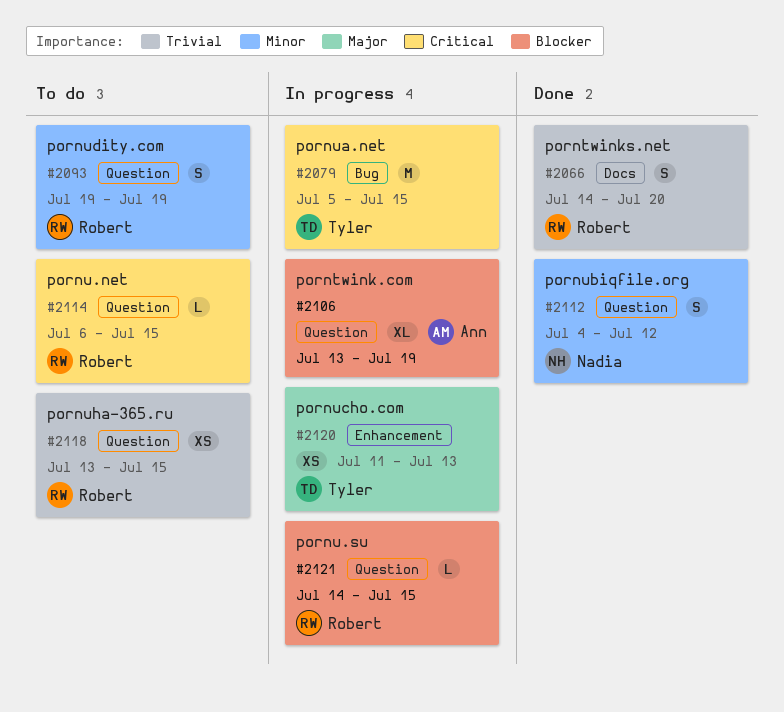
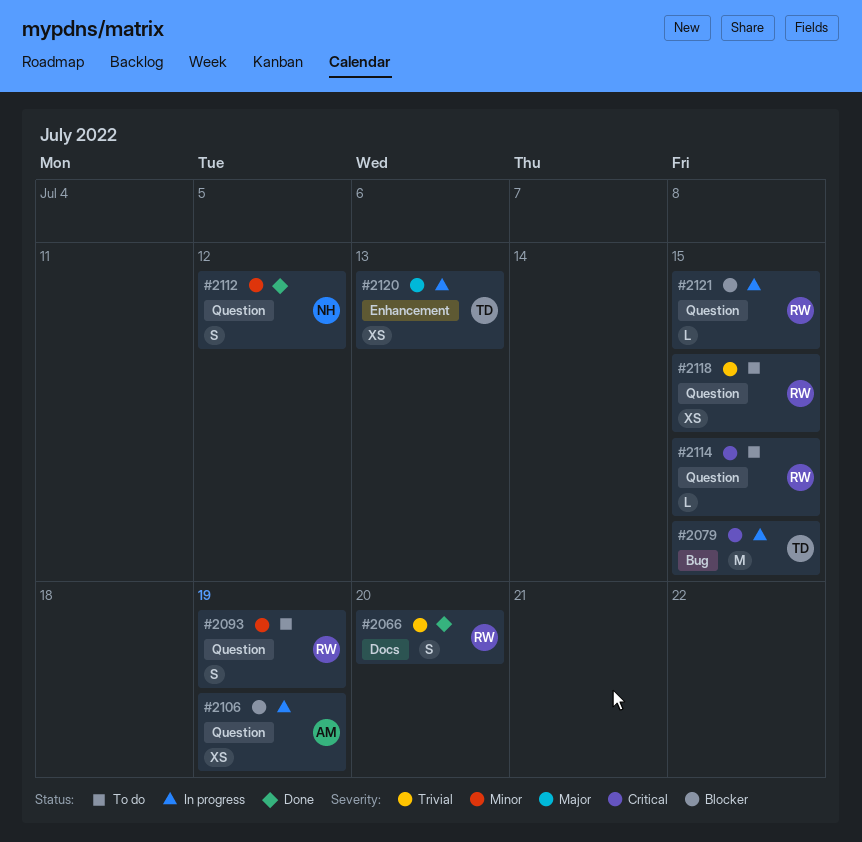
#2106, estimate: XL -> XS

